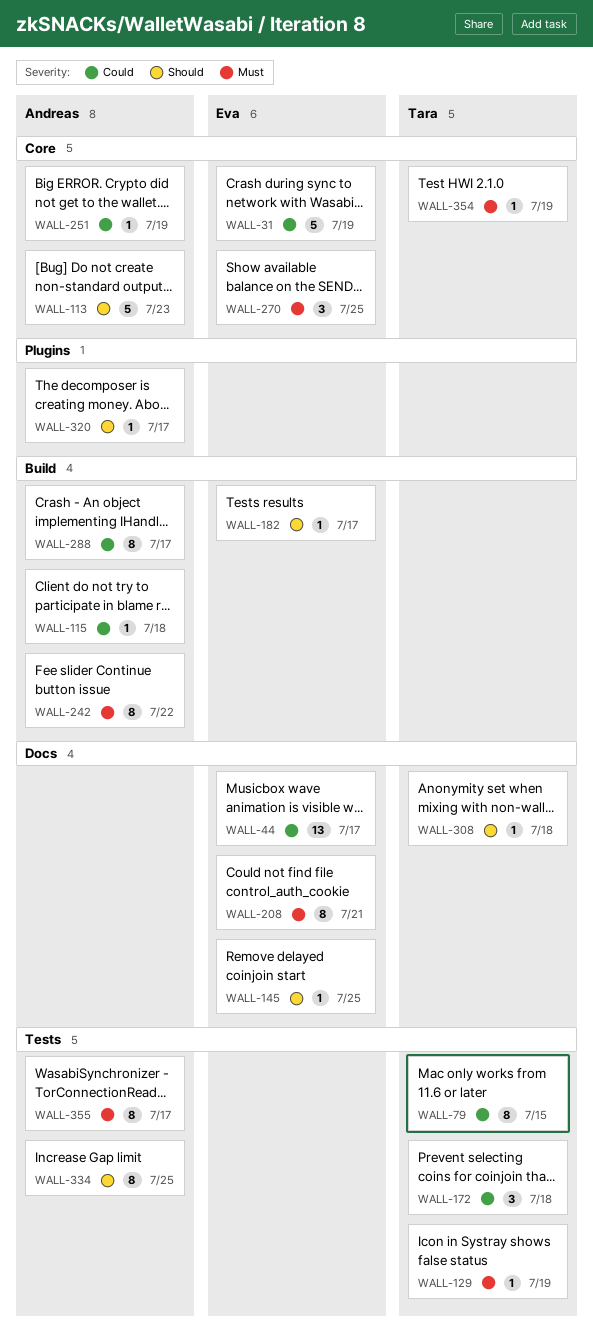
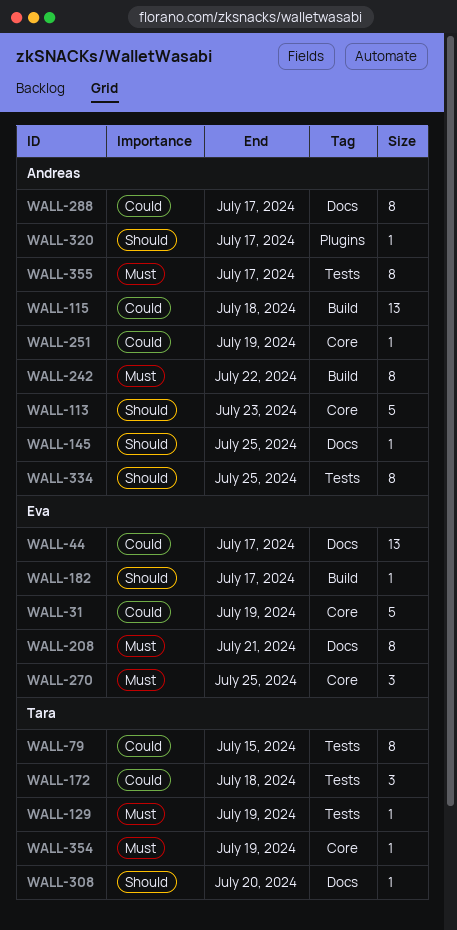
WALL-115, estimate: 1 -> 13
WALL-145, owner: Eva -> Andreas
WALL-288, label: Build -> Docs
WALL-308, due: Jul 18 -> Jul 20

